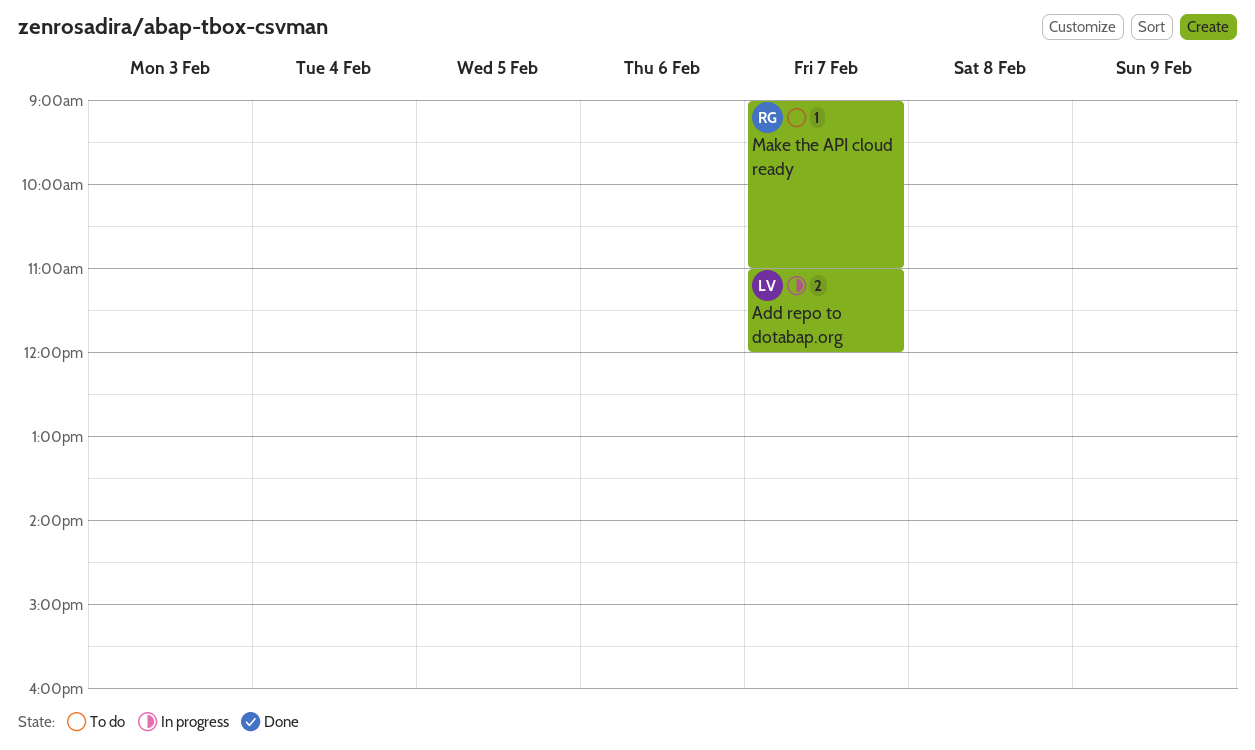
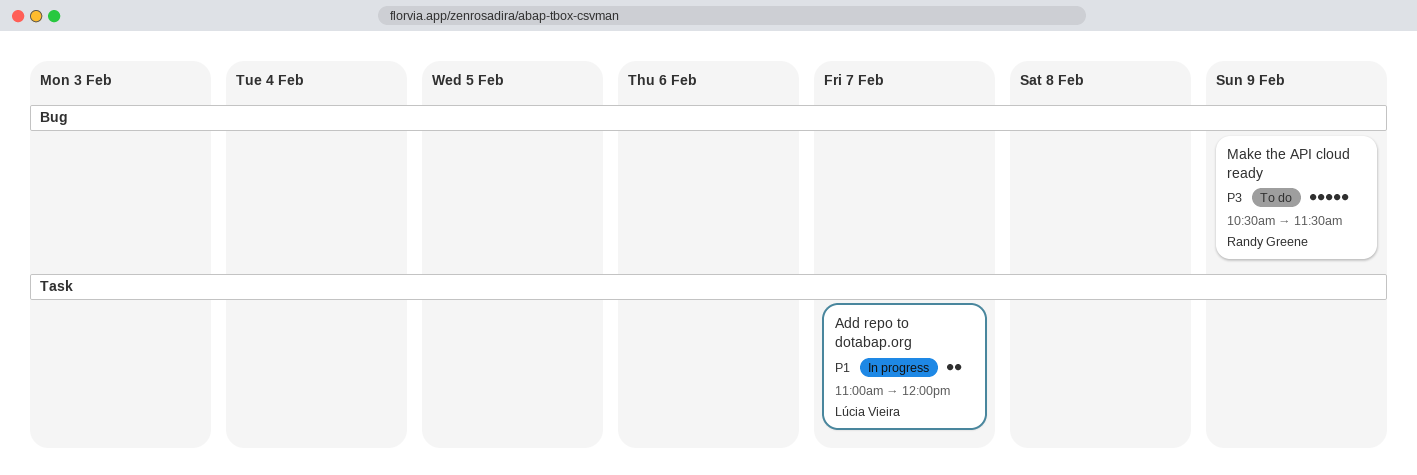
Make the API cloud ready, estimate: 1 -> 5
Make the API cloud ready, day: Feb 7 -> Feb 9
Make the API cloud ready, begins: 09:00 -> 10:30
Make the API cloud ready, ends: 11:00 -> 11:30

